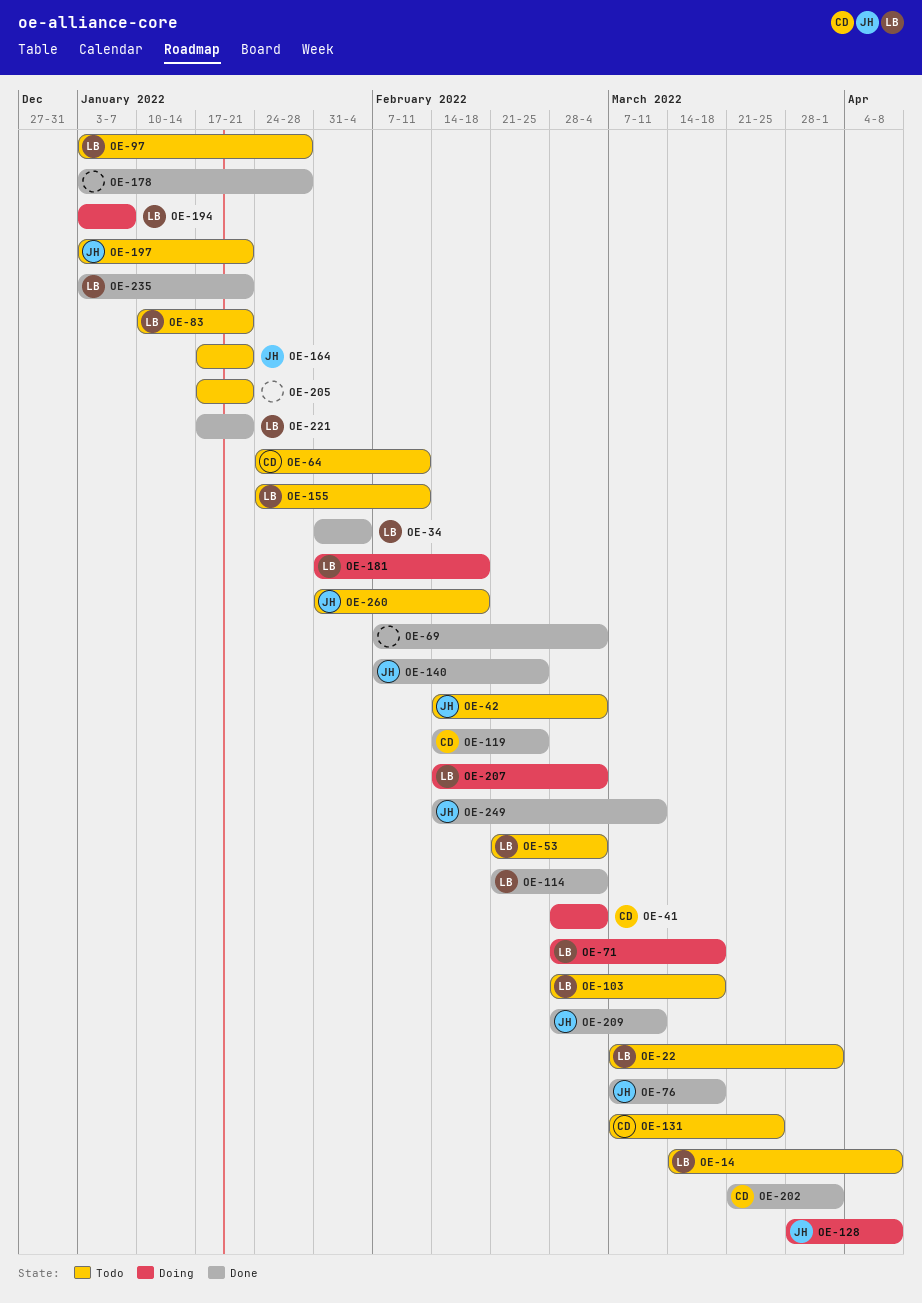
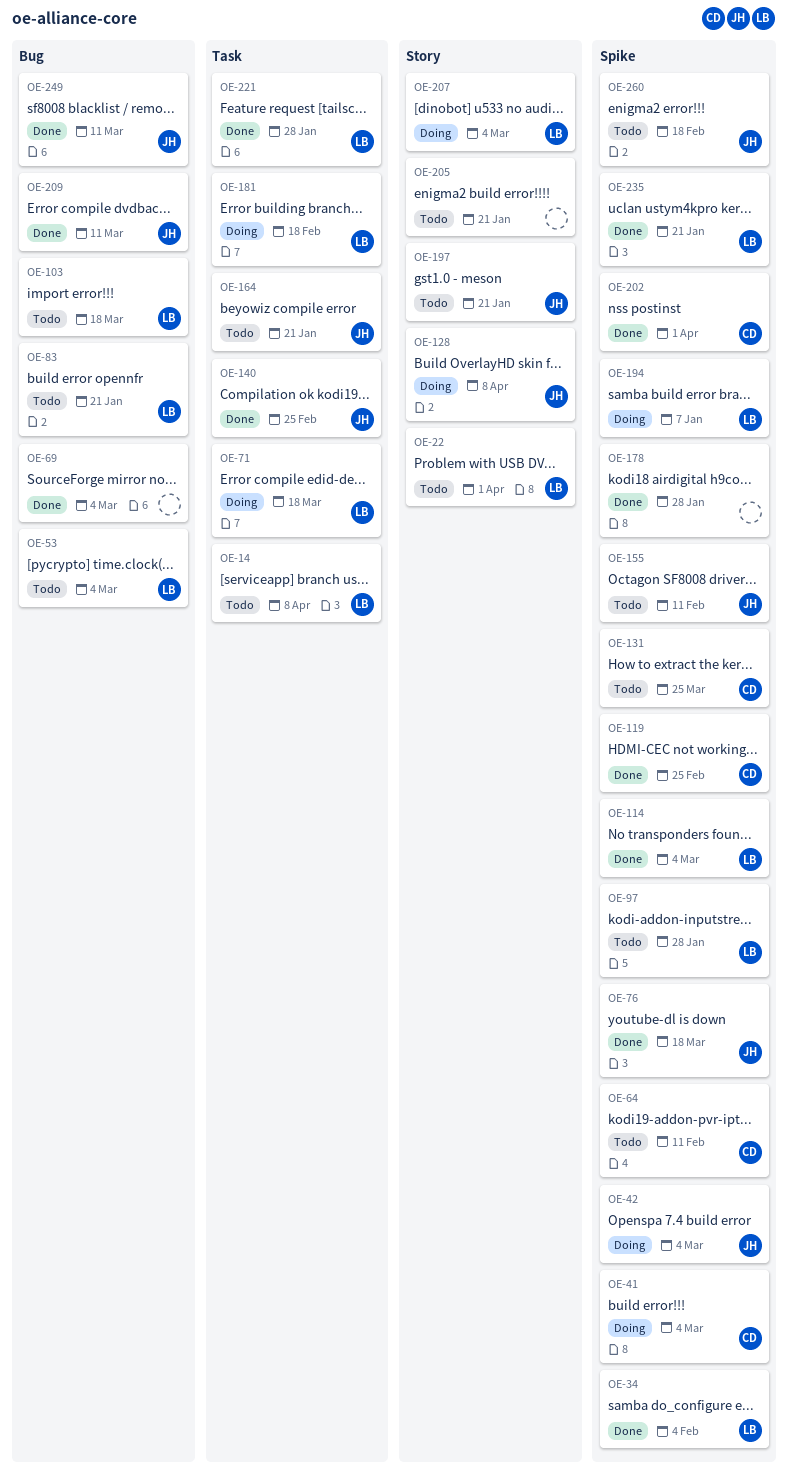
OE-42, status: Todo -> Doing
OE-155, owner: LB -> JH
OE-221, due: Jan 21 -> Jan 28

